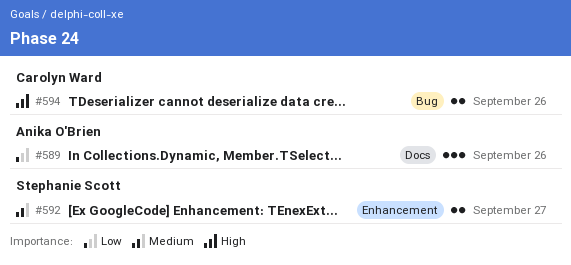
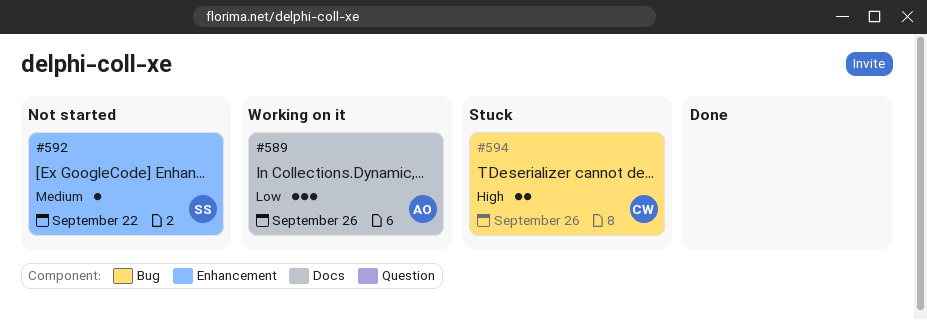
#592, estimate: 2 -> 1
#592, due: Sep 27 -> Sep 22

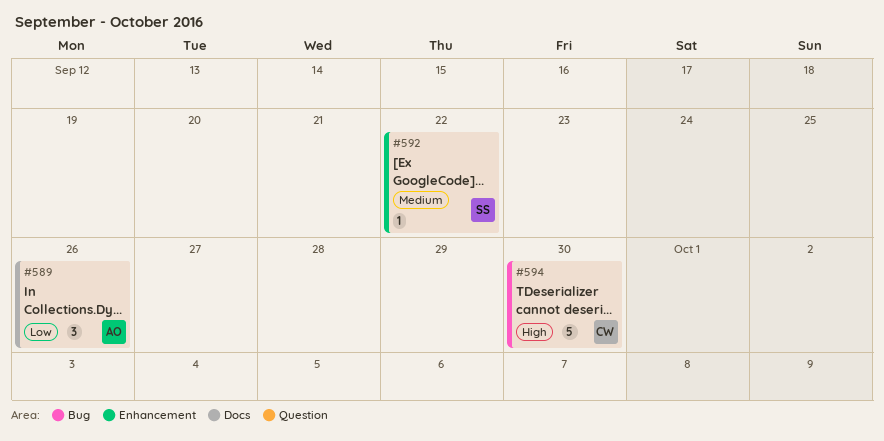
#594, estimate: 2 -> 5
#594, due: Sep 26 -> Sep 30

